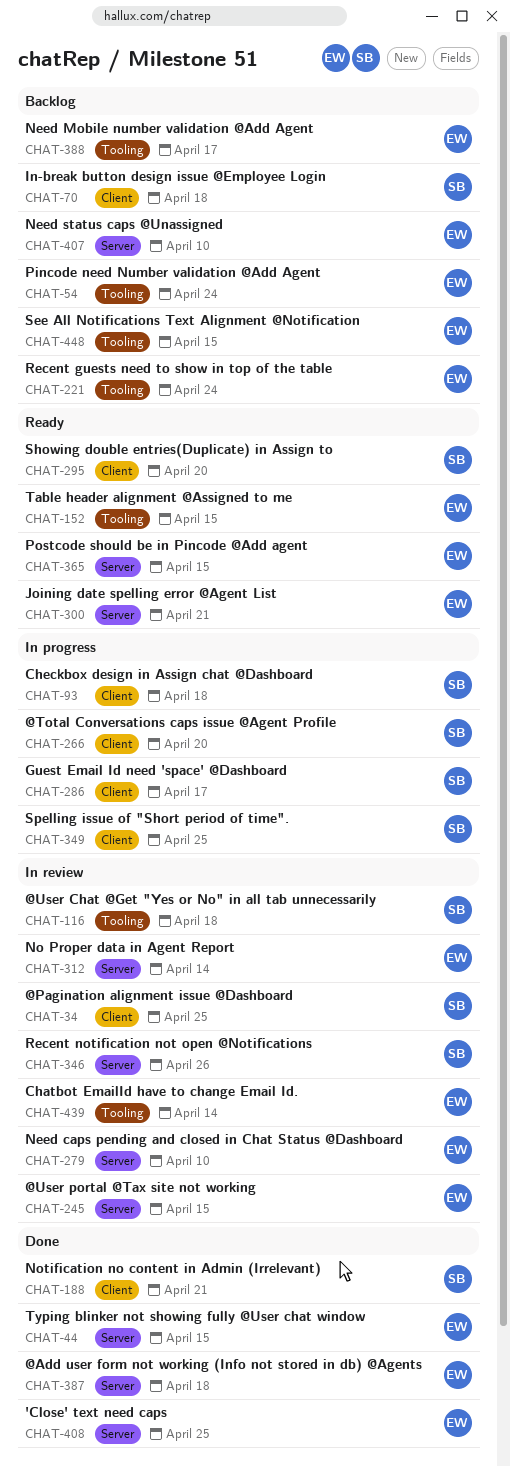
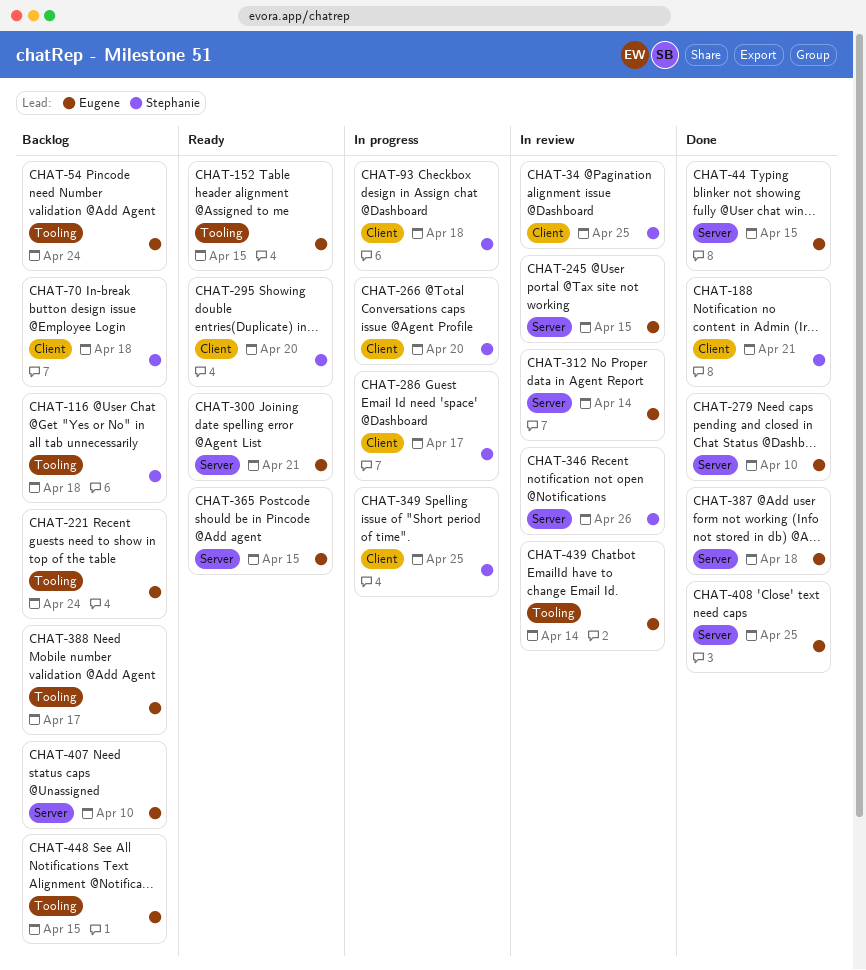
CHAT-116, status: In review -> Backlog
CHAT-279, status: In review -> Done

